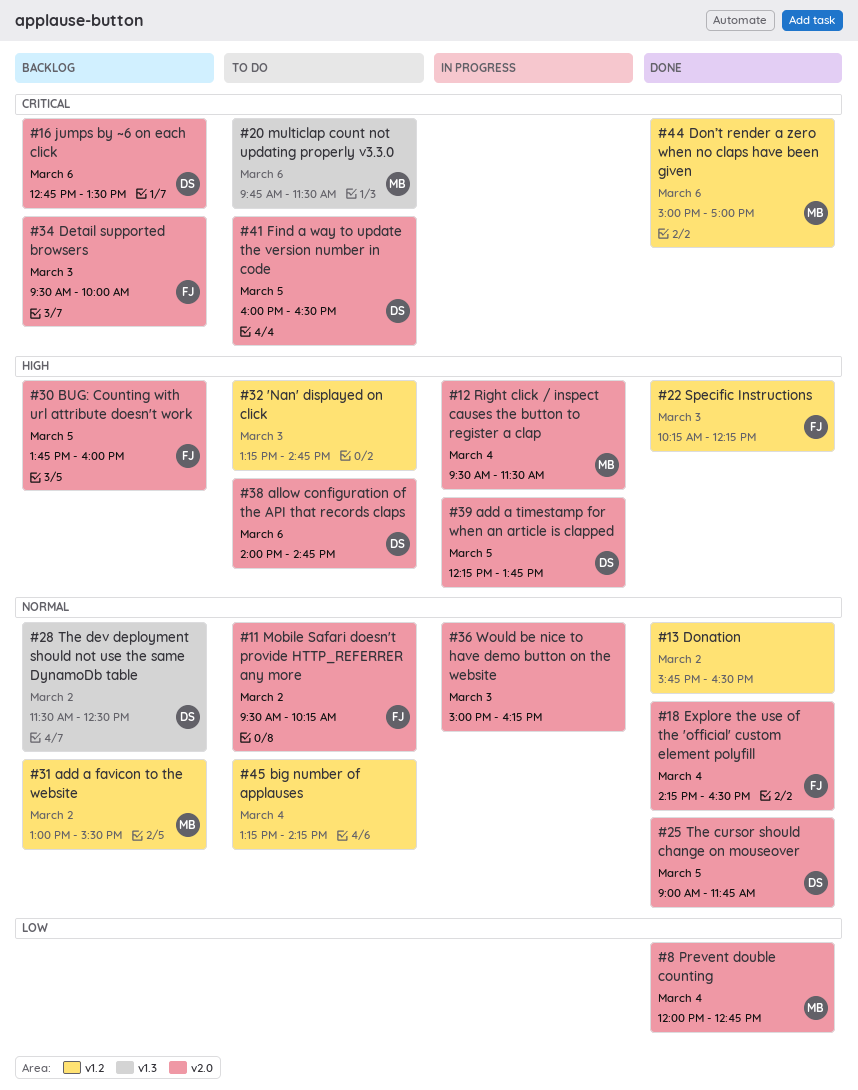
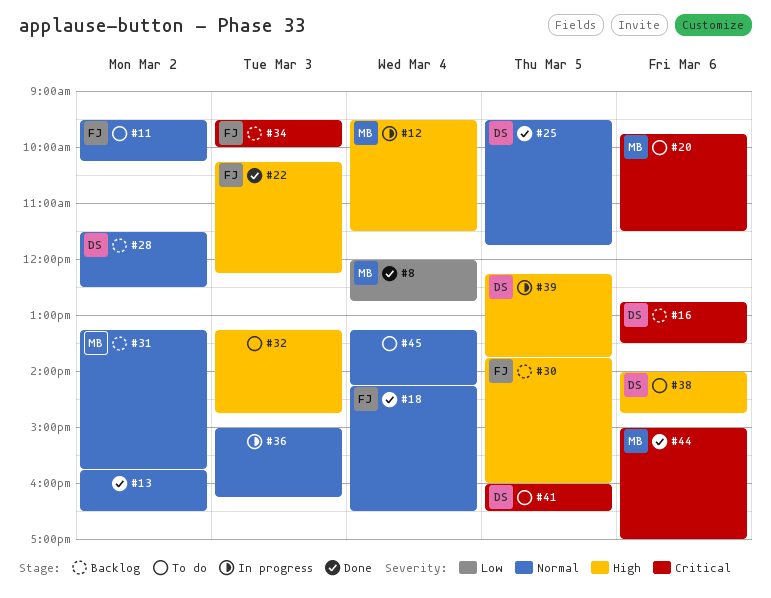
#25, begins: 09:00 -> 09:30
#31, begins: 13:00 -> 13:15
#31, ends: 15:30 -> 15:45

